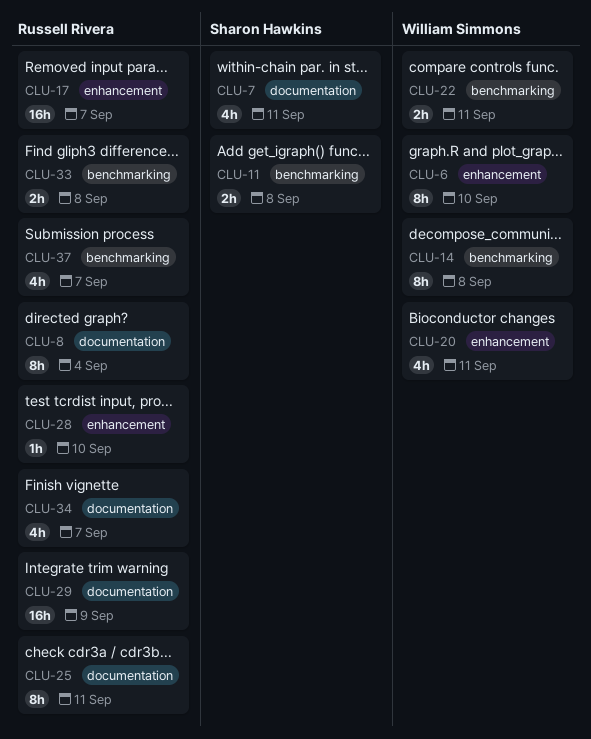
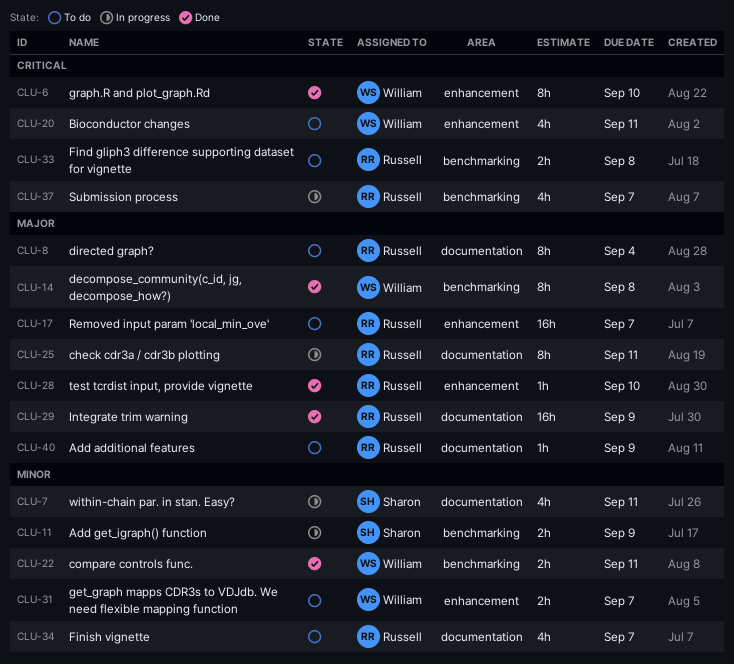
CLU-11, due: Sep 8 -> Sep 9
CLU-31: none -> present
CLU-40: none -> present

